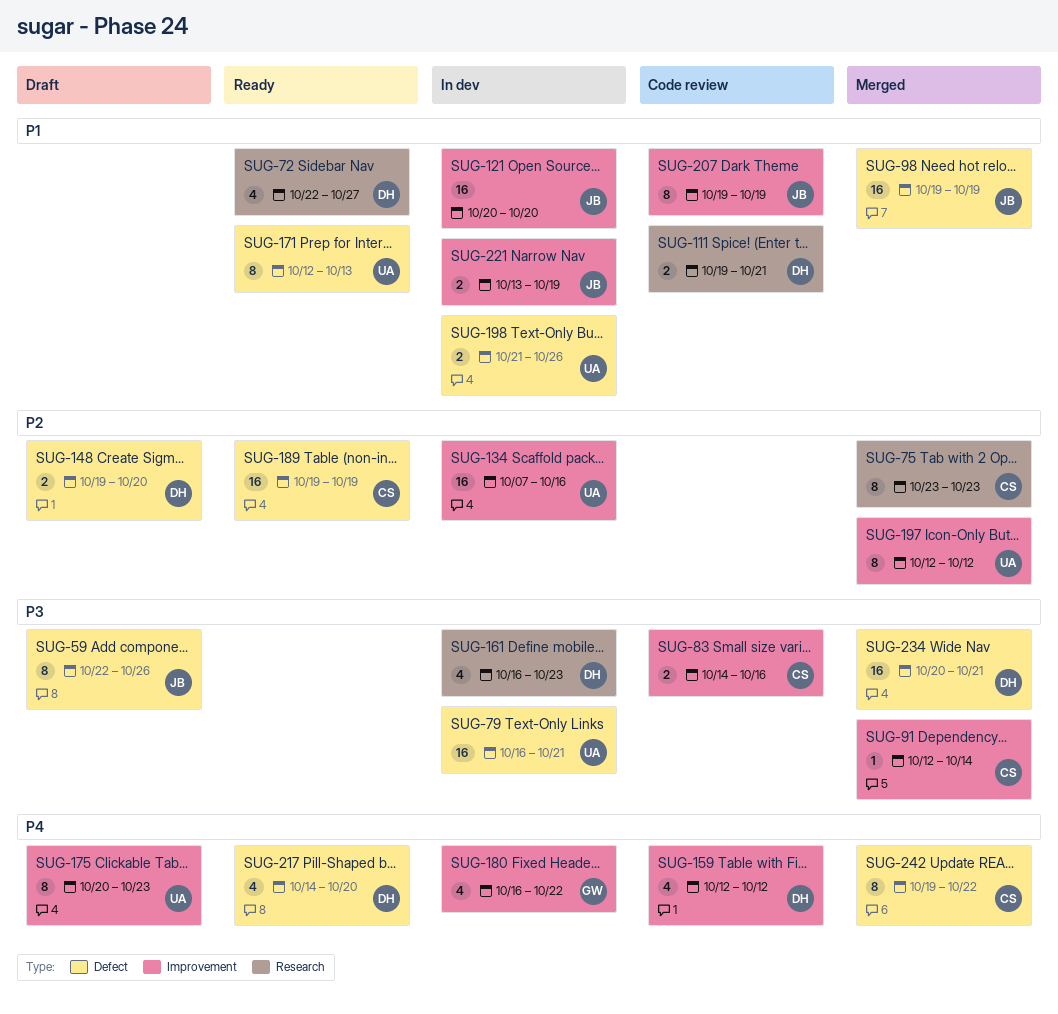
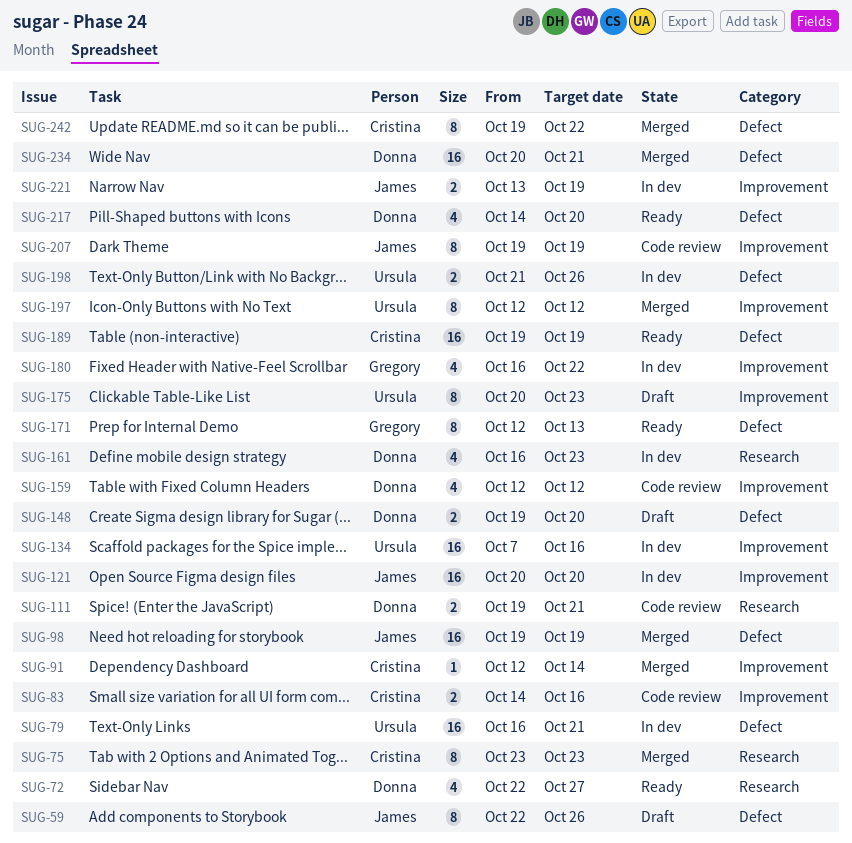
SUG-171, owner: Ursula -> Gregory

